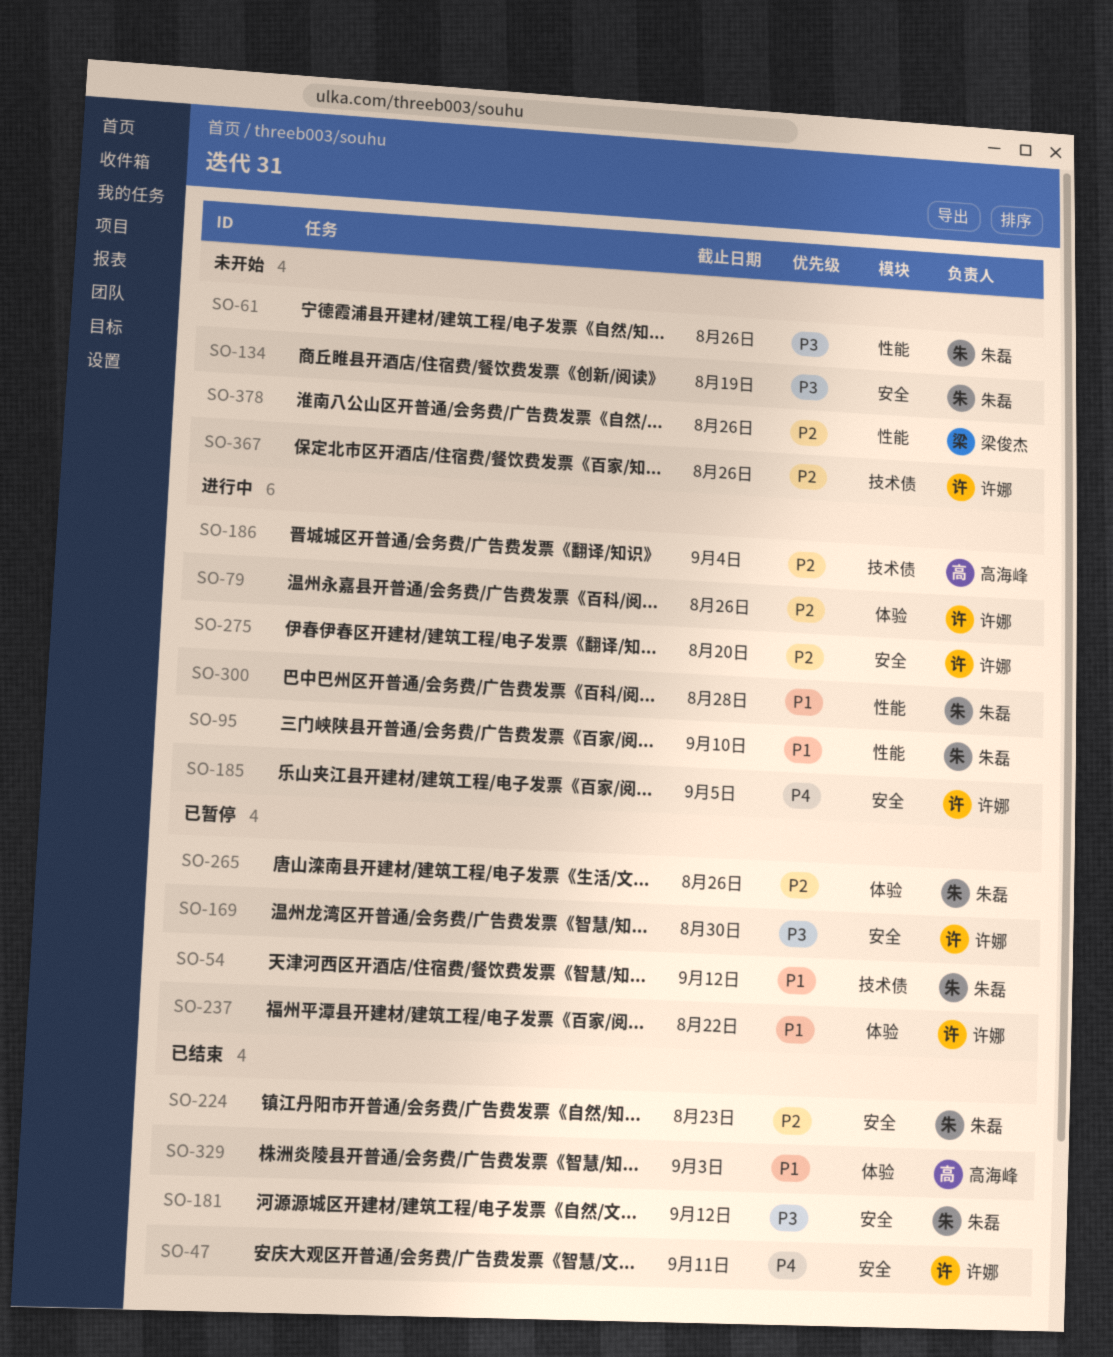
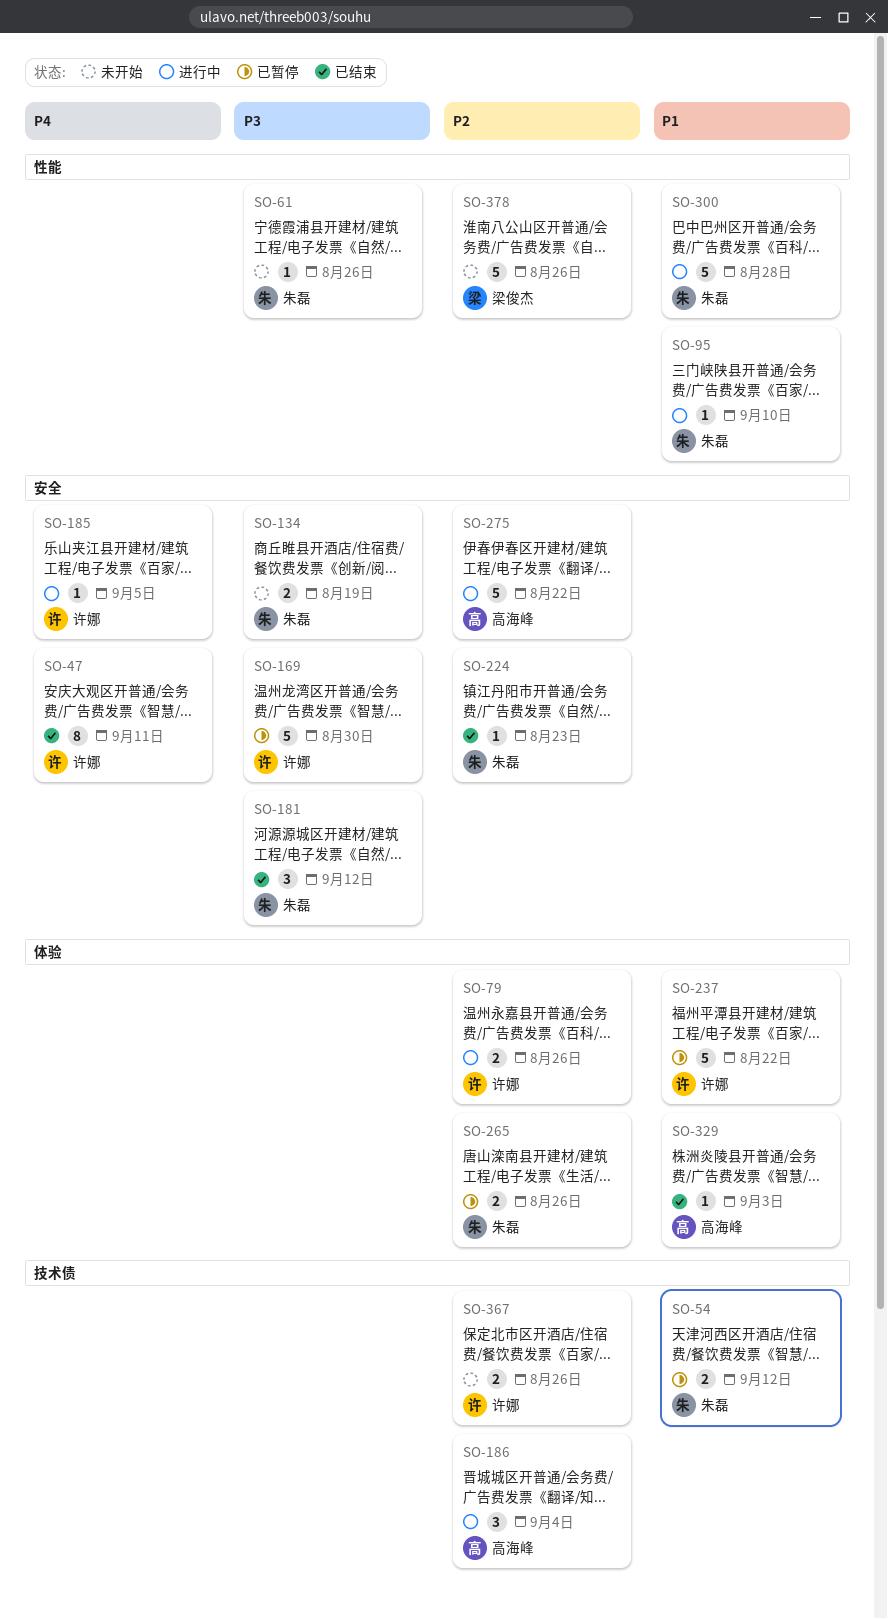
SO-275, owner: 许娜 -> 高海峰
SO-275, due: Aug 20 -> Aug 22

